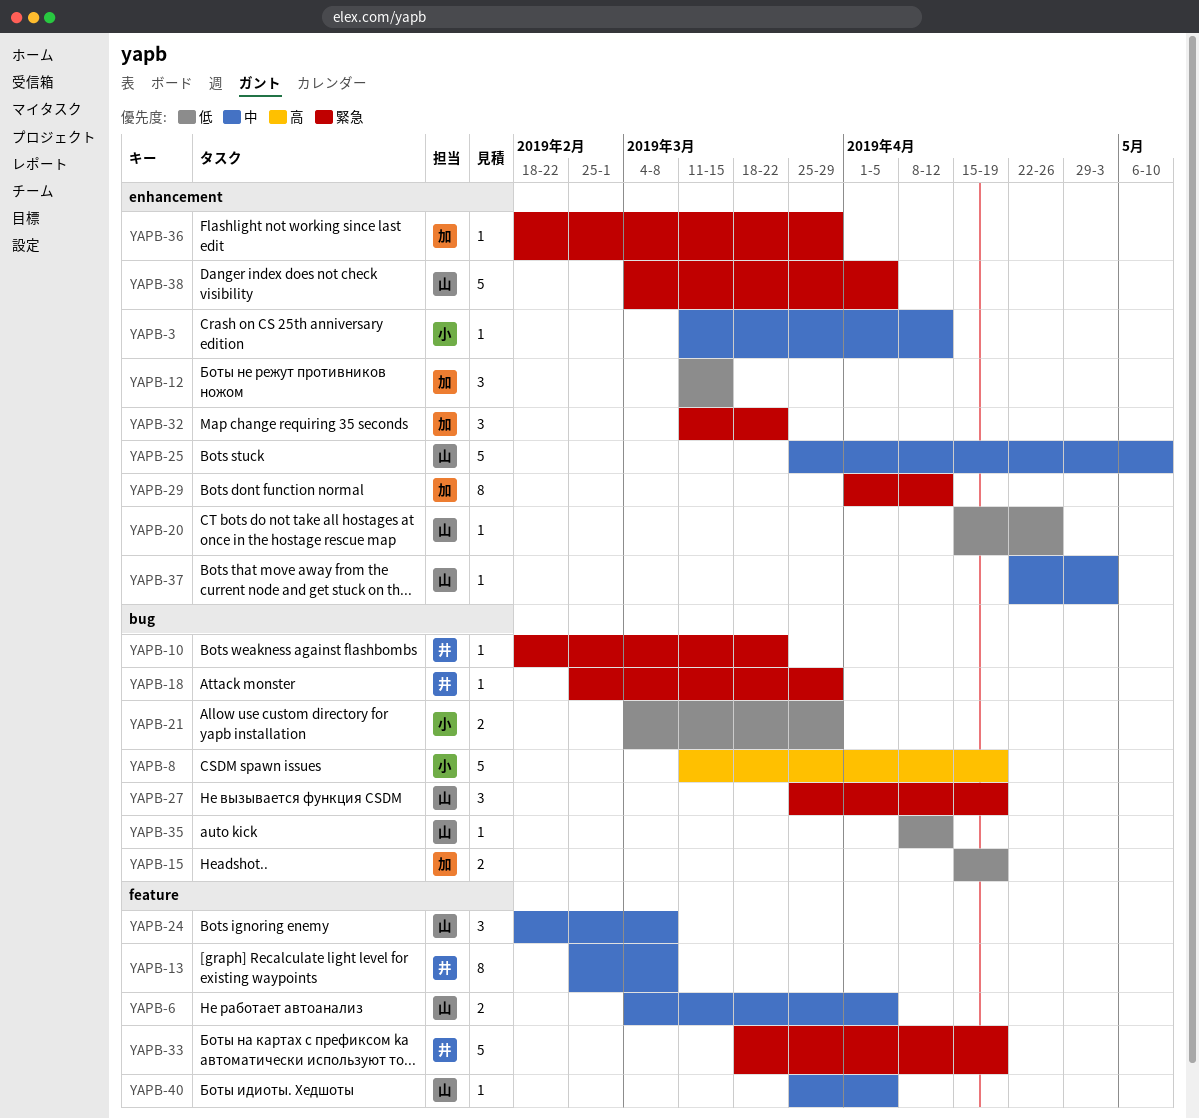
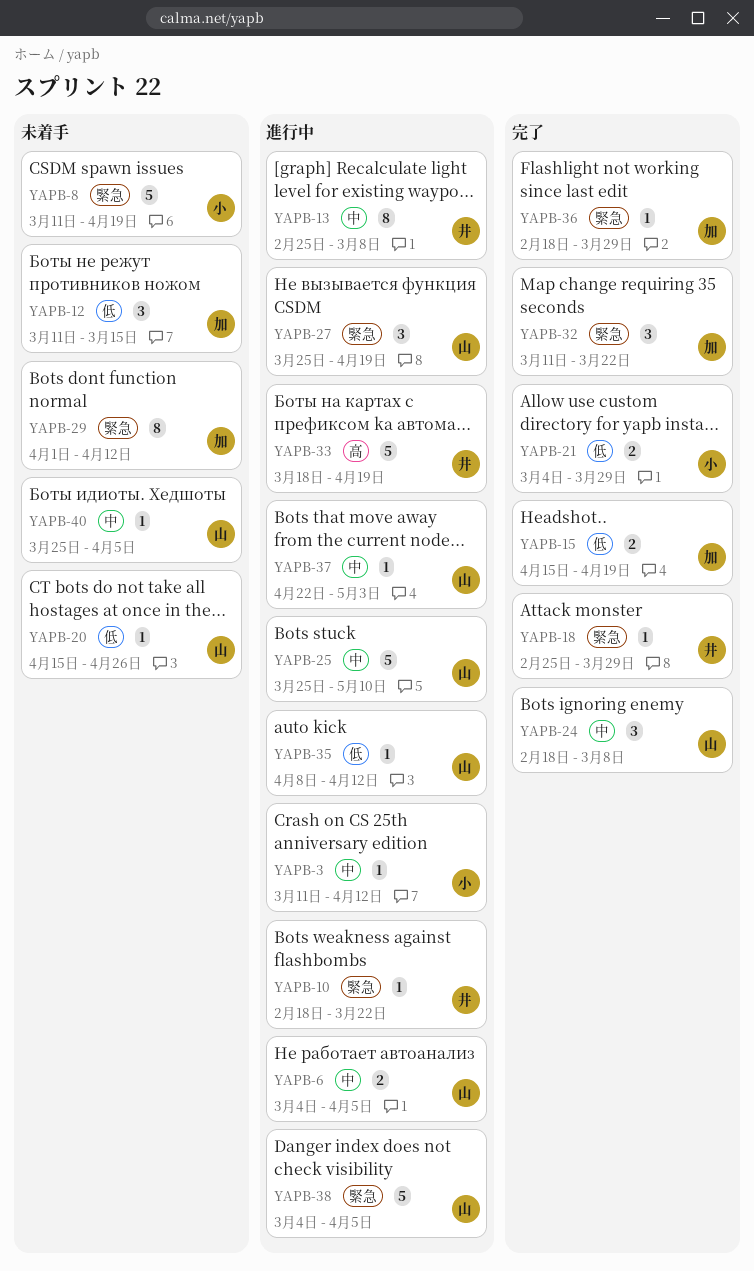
YAPB-8, priority: 高 -> 緊急
YAPB-33, priority: 緊急 -> 高

